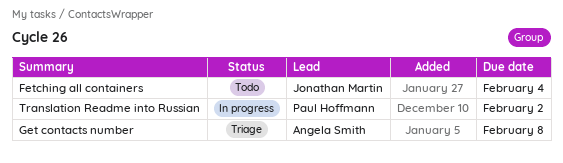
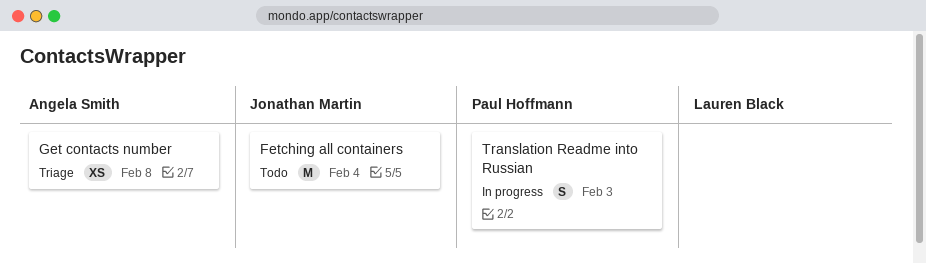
Translation Readme into Russian, due: Feb 2 -> Feb 3

